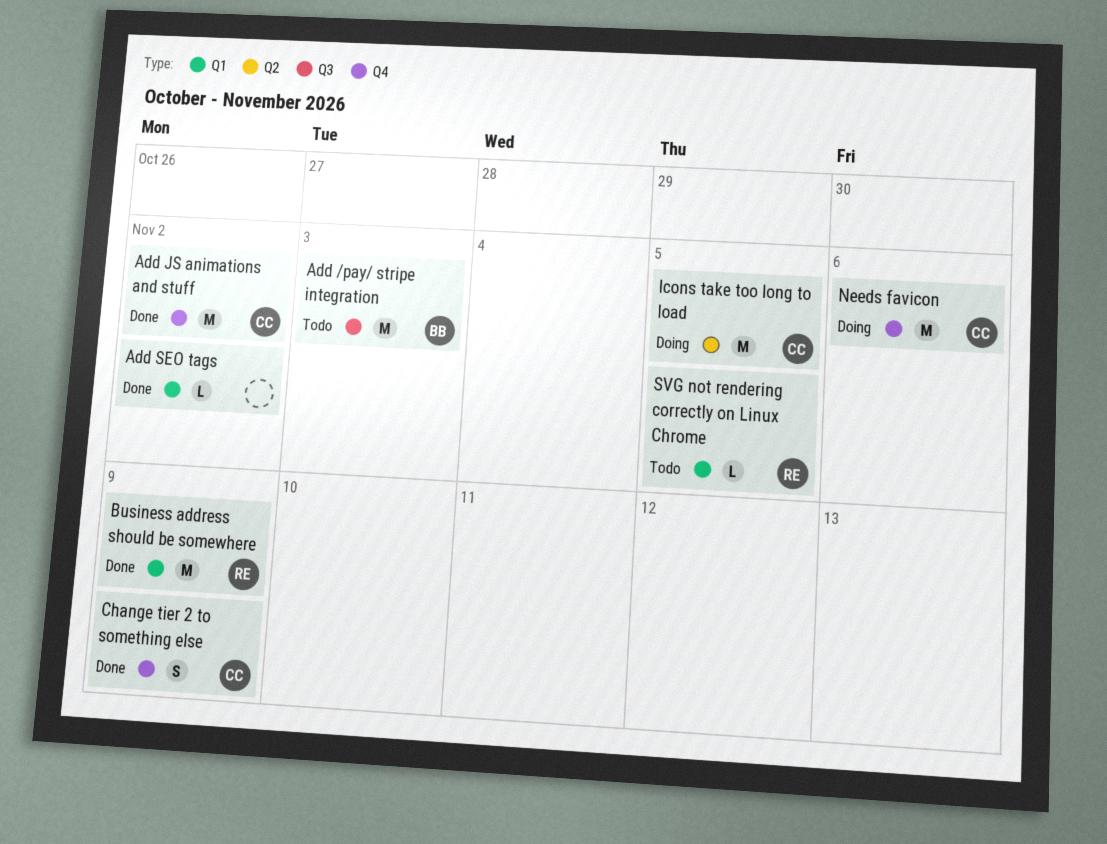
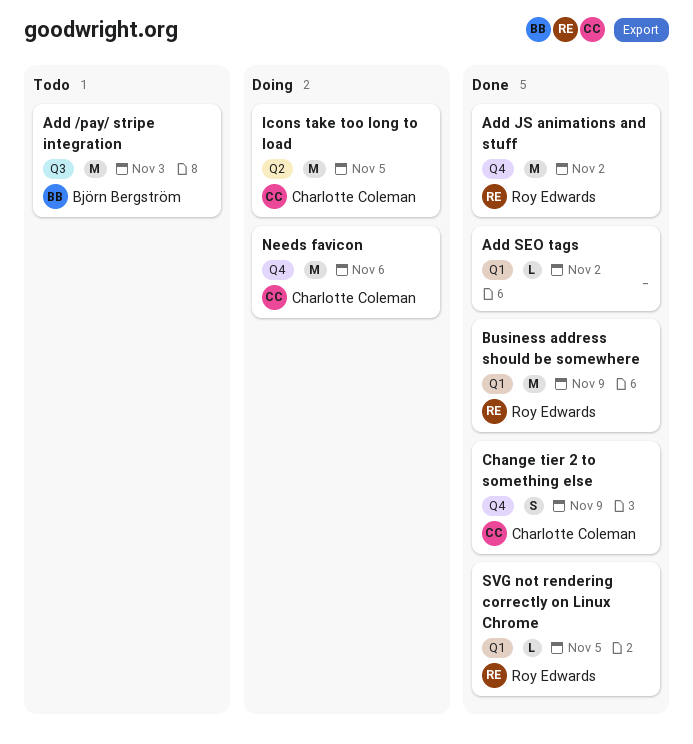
Add JS animations and stuff, owner: Charlotte Coleman -> Roy Edwards
SVG not rendering correctly on Linux Chrome, status: Todo -> Done

